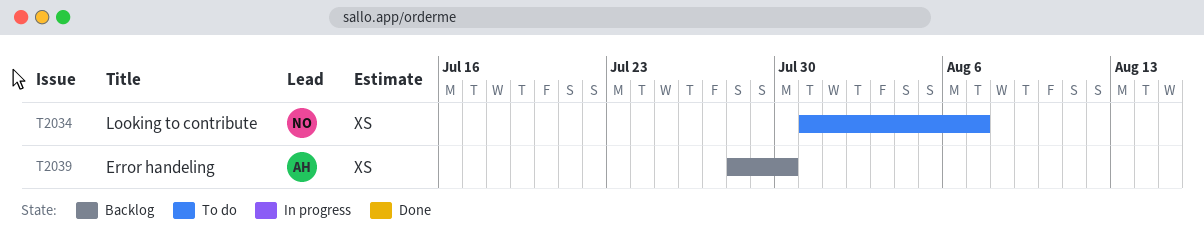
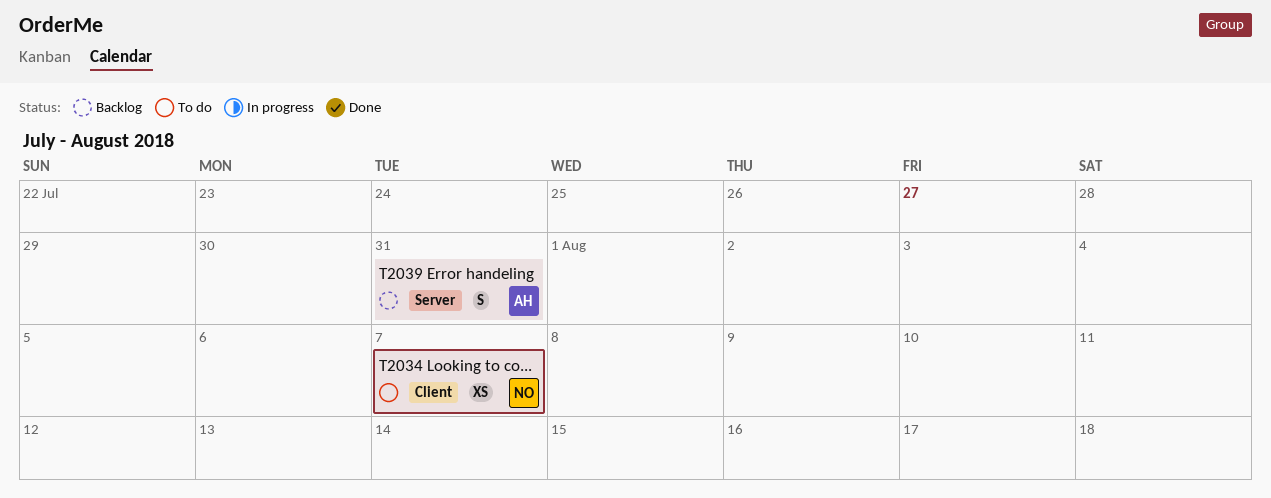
T2039, estimate: XS -> S
T2039, due: Jul 30 -> Jul 31

